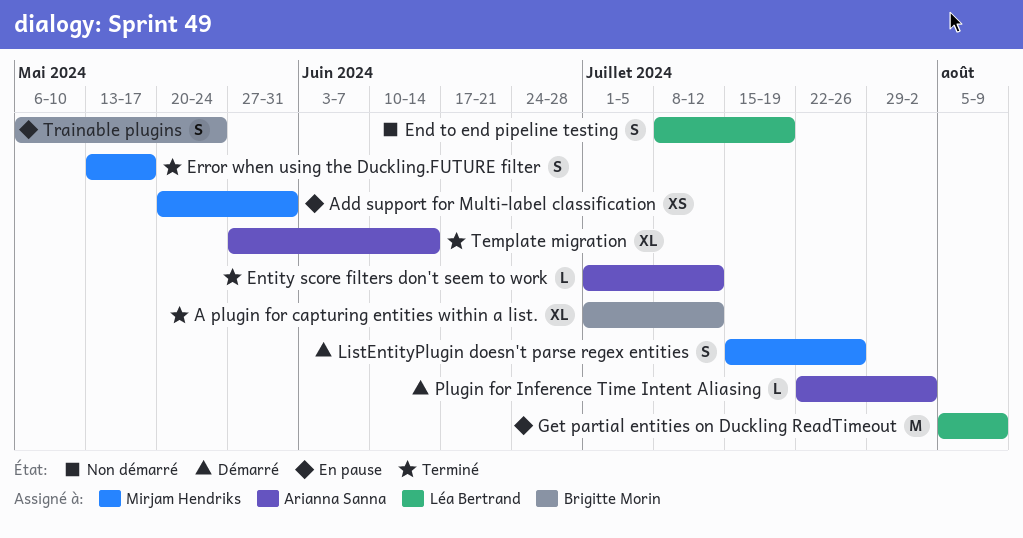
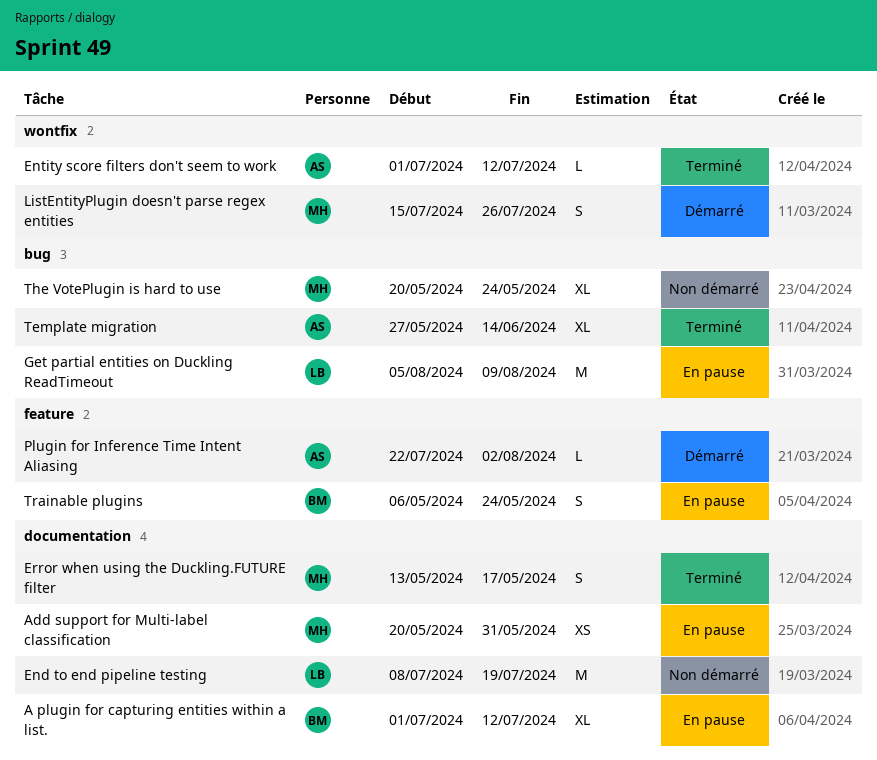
A plugin for capturing entities within a list., status: Terminé -> En pause
End to end pipeline testing, estimate: S -> M
The VotePlugin is hard to use: none -> present

